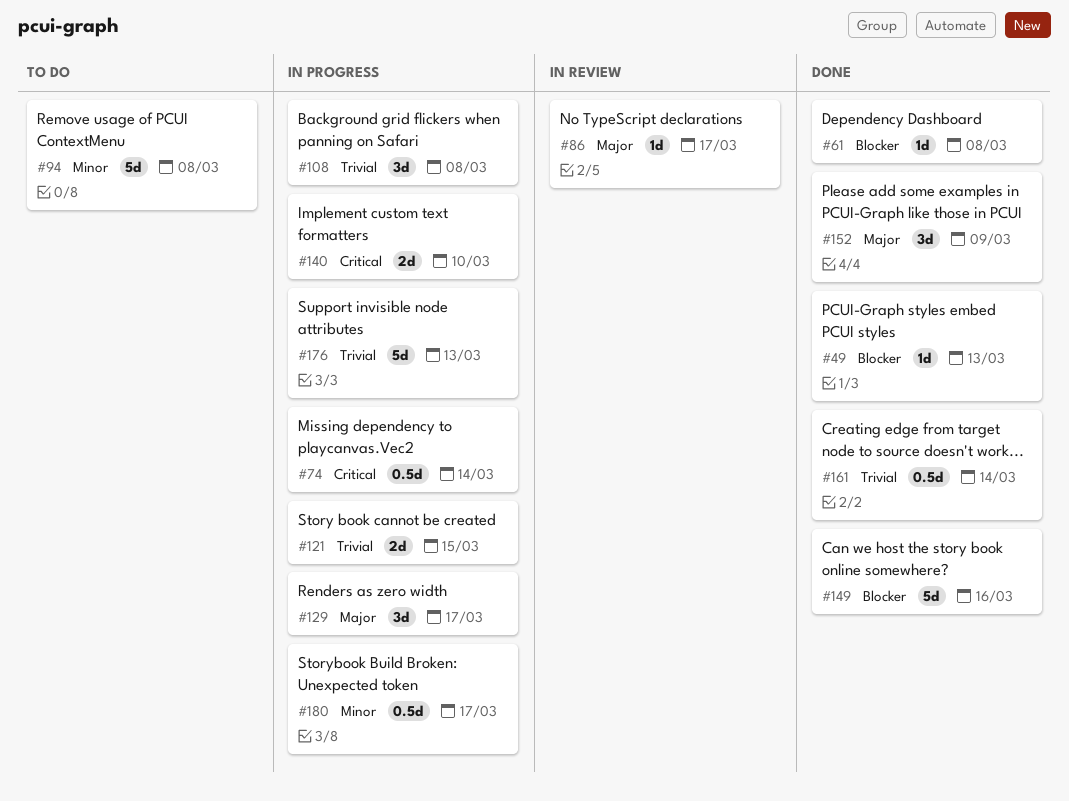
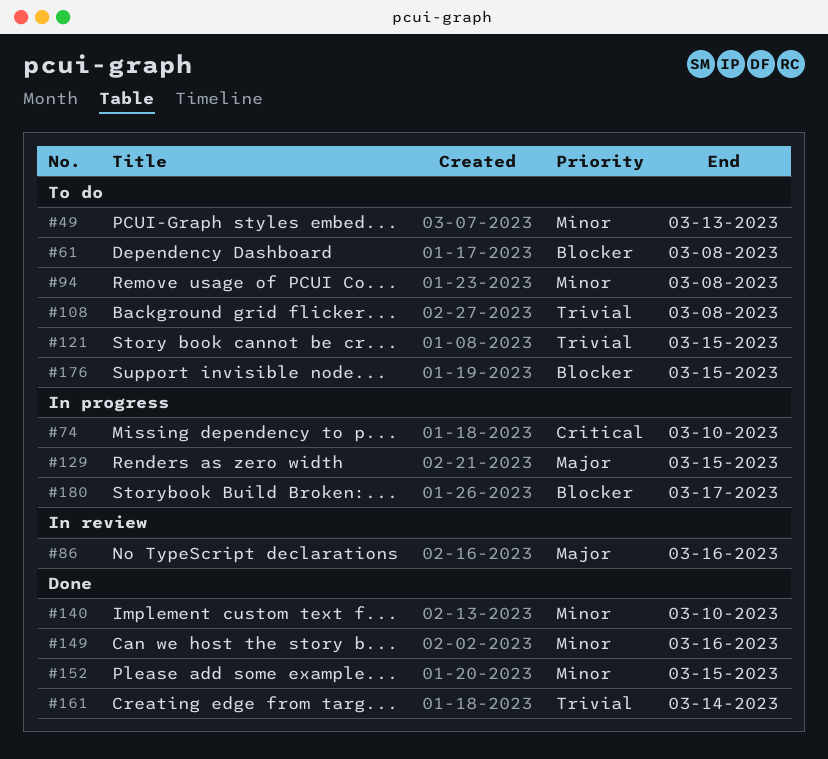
#49, status: Done -> To do
#49, priority: Blocker -> Minor
#61, status: Done -> To do
#74, due: Mar 14 -> Mar 10
#86, due: Mar 17 -> Mar 16
#108, status: In progress -> To do
#121, status: In progress -> To do
#129, due: Mar 17 -> Mar 15
#140, status: In progress -> Done
#140, priority: Critical -> Minor
#149, priority: Blocker -> Minor
#152, priority: Major -> Minor
#152, due: Mar 9 -> Mar 15
#176, status: In progress -> To do
#176, priority: Trivial -> Blocker
#176, due: Mar 13 -> Mar 15
#180, priority: Minor -> Blocker

